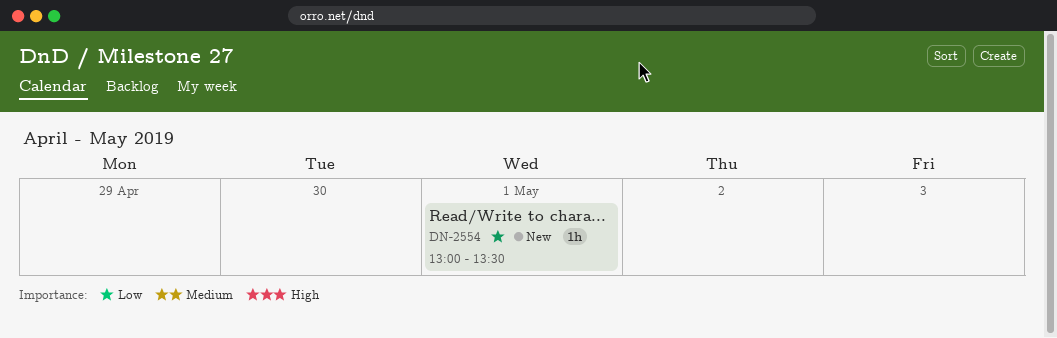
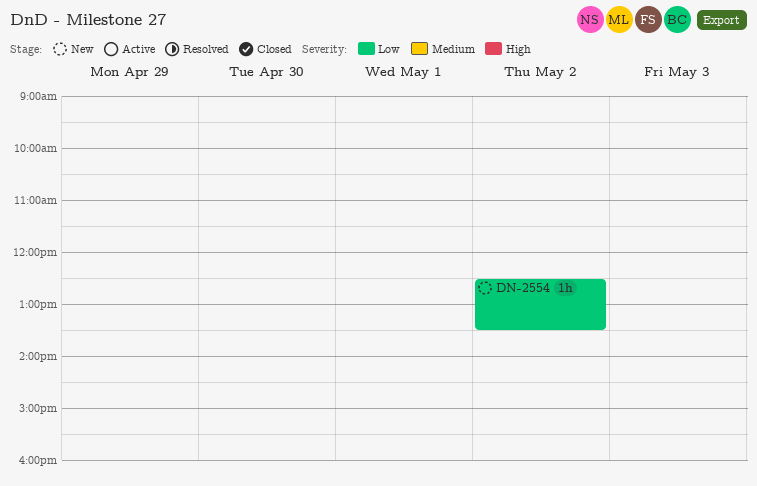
DN-2554, day: May 1 -> May 2
DN-2554, begins: 13:00 -> 12:30

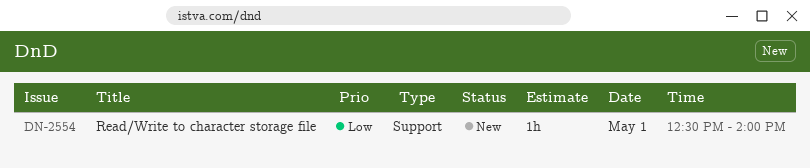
DN-2554, day: May 2 -> May 1
DN-2554, ends: 13:30 -> 14:00

